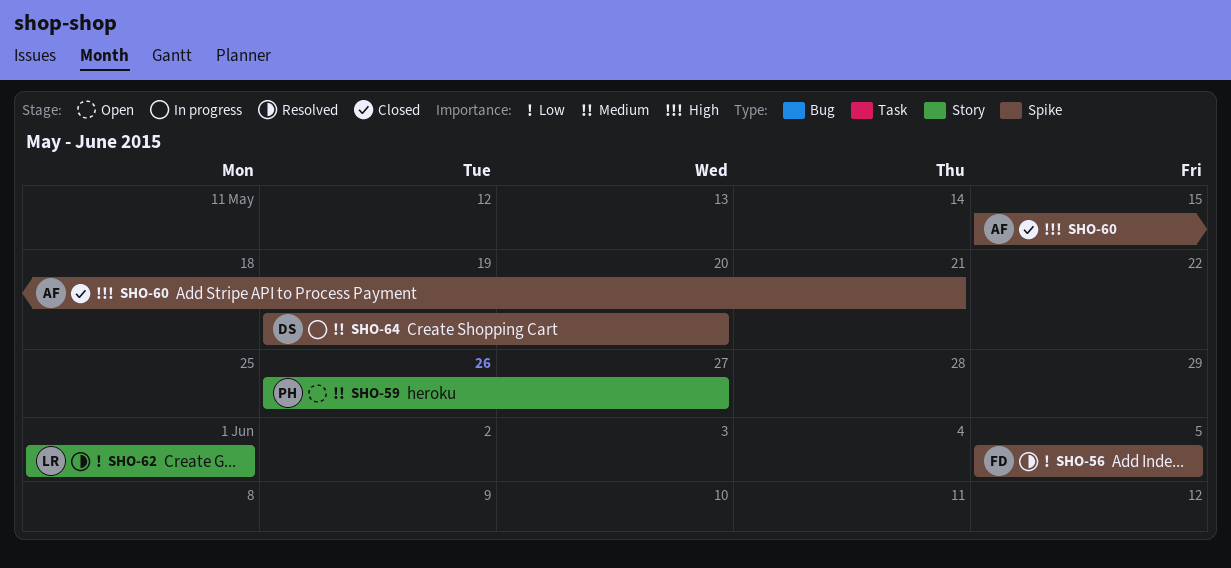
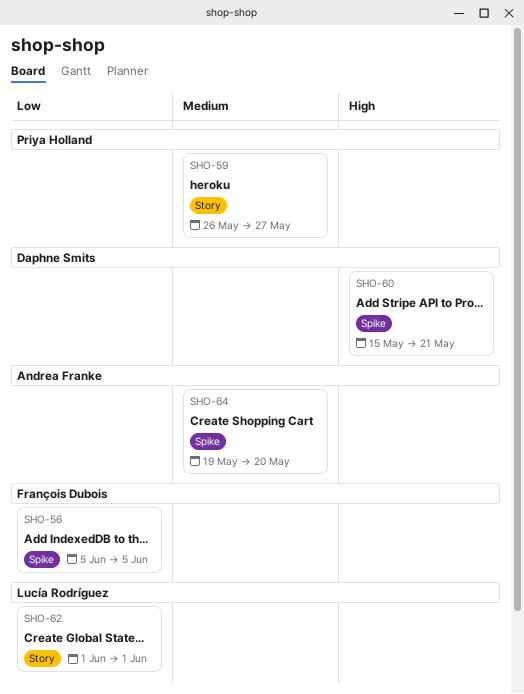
SHO-60, owner: Andrea Franke -> Daphne Smits
SHO-64, owner: Daphne Smits -> Andrea Franke

